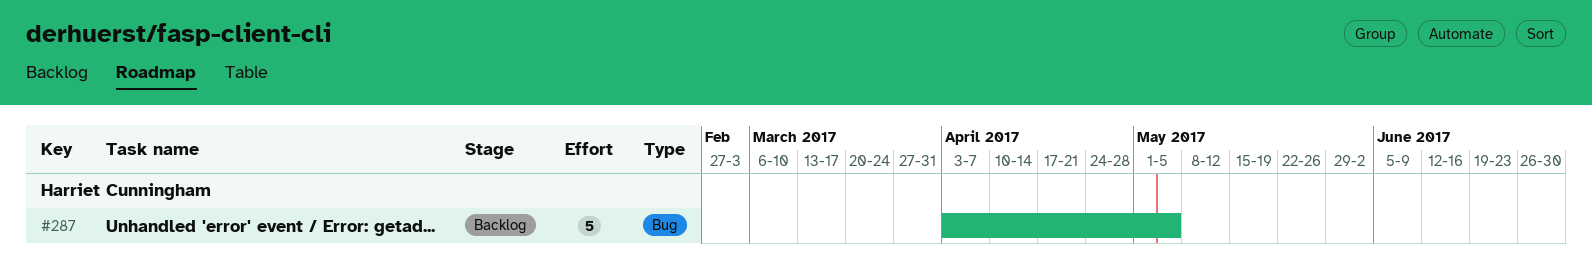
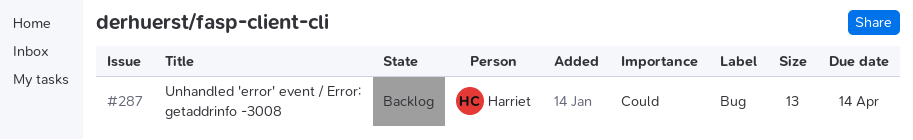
#287, estimate: 5 -> 13
#287, due: May 5 -> Apr 14

